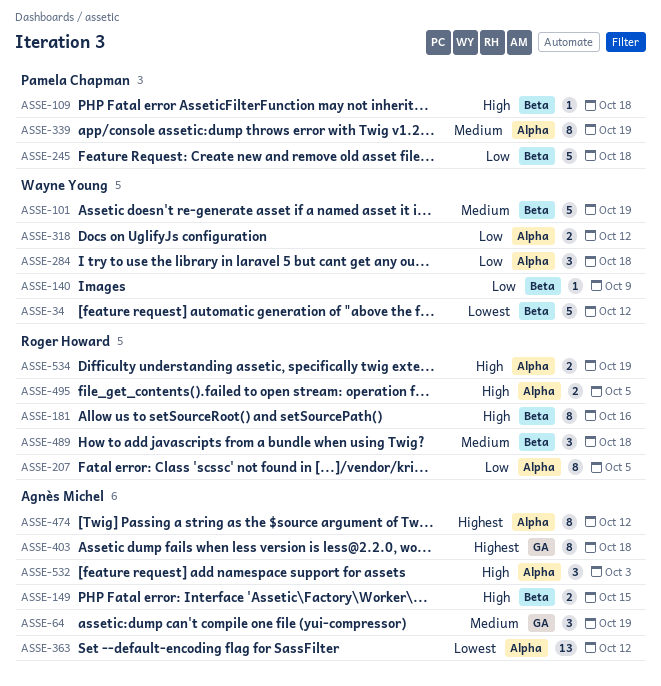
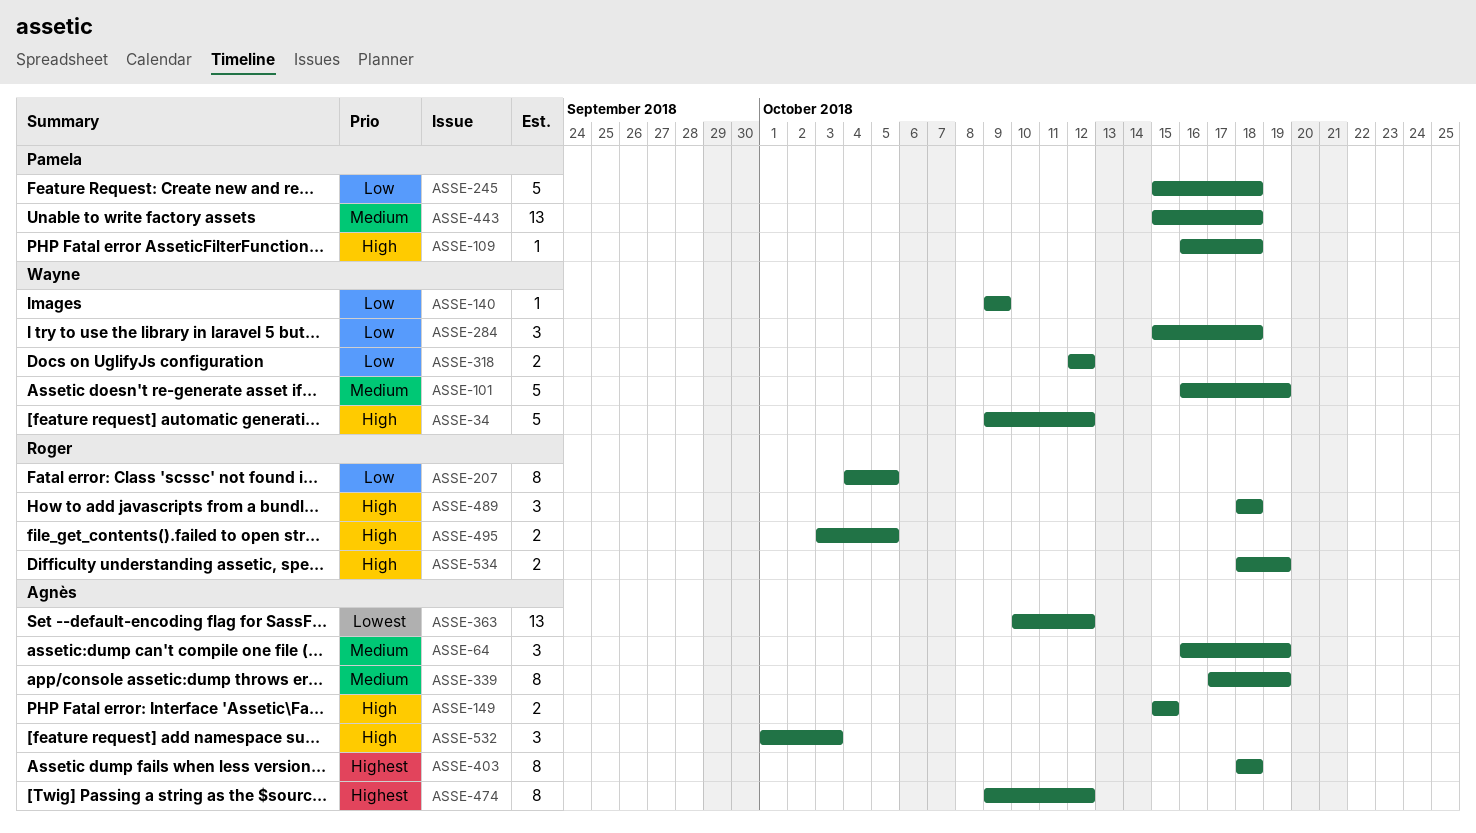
ASSE-34, priority: Lowest -> High
ASSE-181: present -> none
ASSE-339, owner: Pamela Chapman -> Agnès Michel
ASSE-443: none -> present
ASSE-489, priority: Medium -> High

